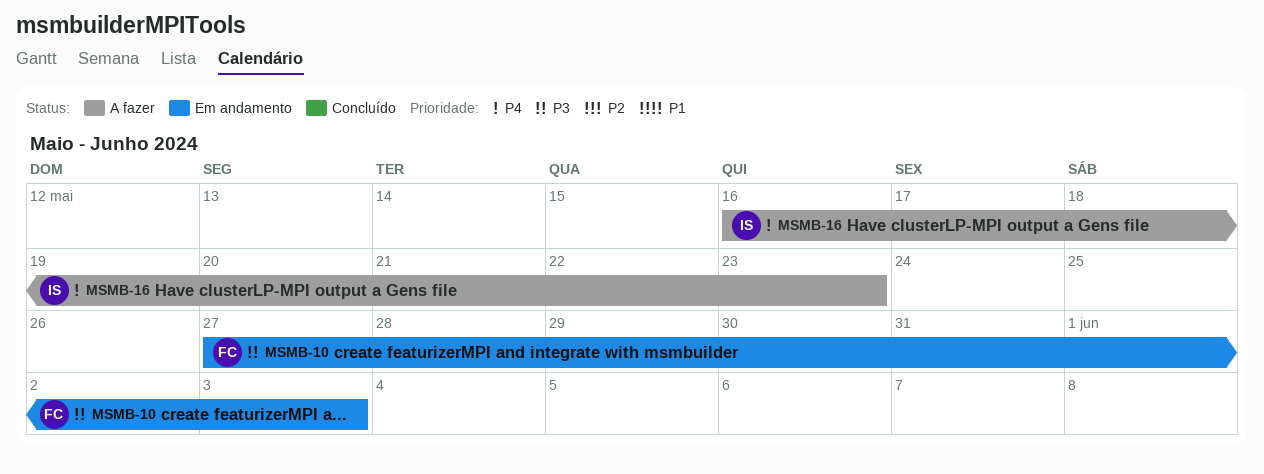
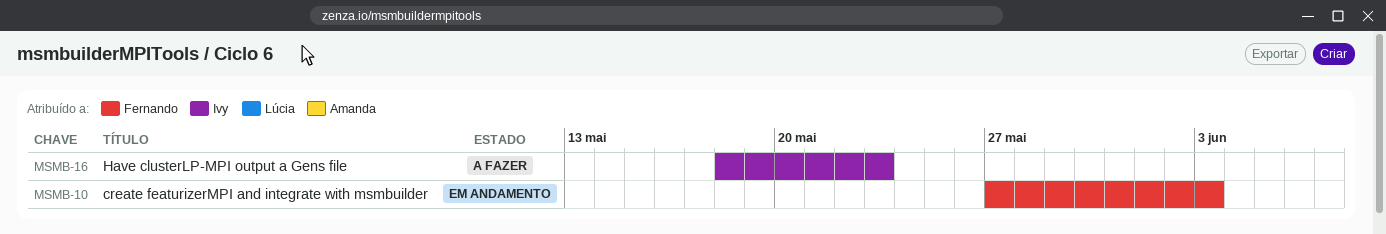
MSMB-16, start: May 16 -> May 18

